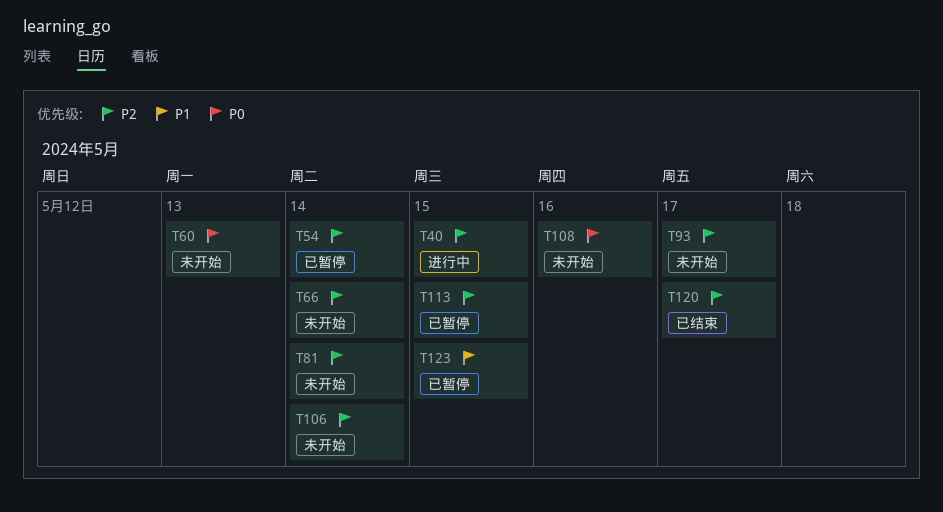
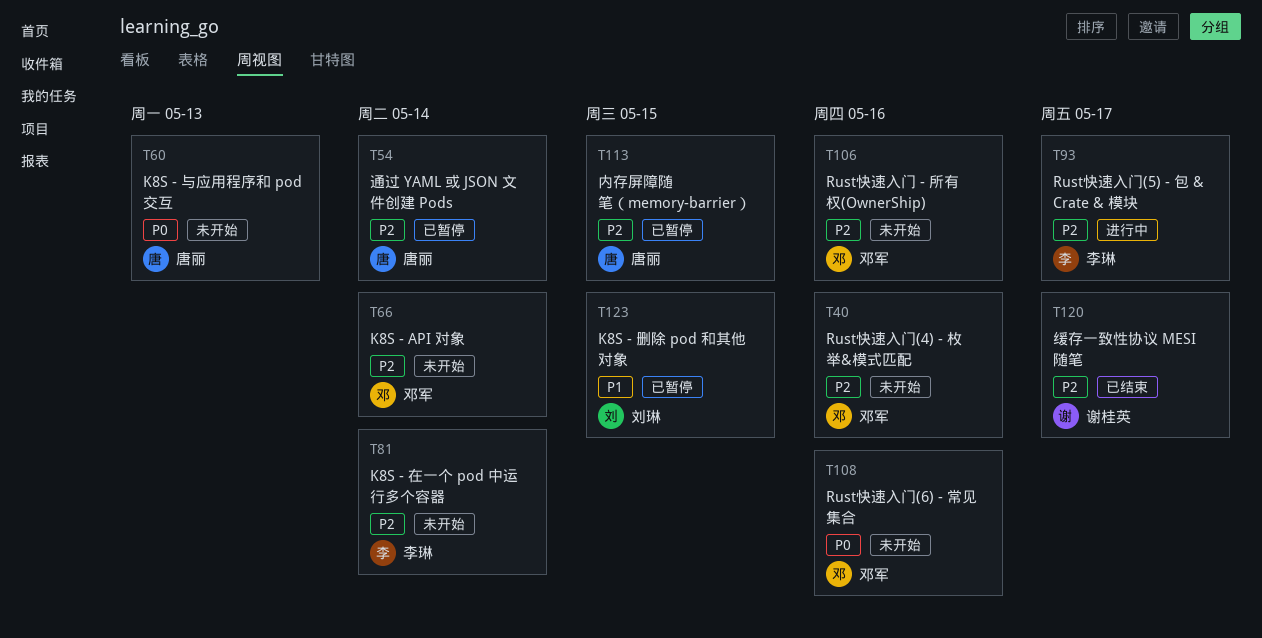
T40, status: 进行中 -> 未开始
T40, due: May 15 -> May 16
T93, status: 未开始 -> 进行中
T106, due: May 14 -> May 16

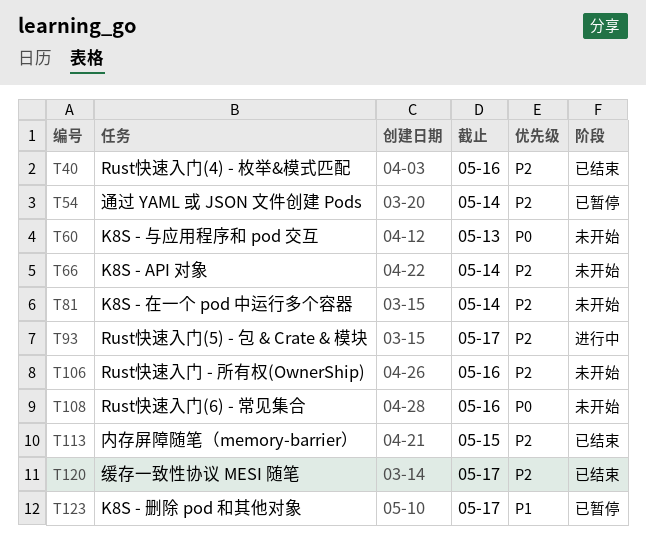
T40, status: 未开始 -> 已结束
T113, status: 已暂停 -> 已结束
T123, due: May 15 -> May 17

